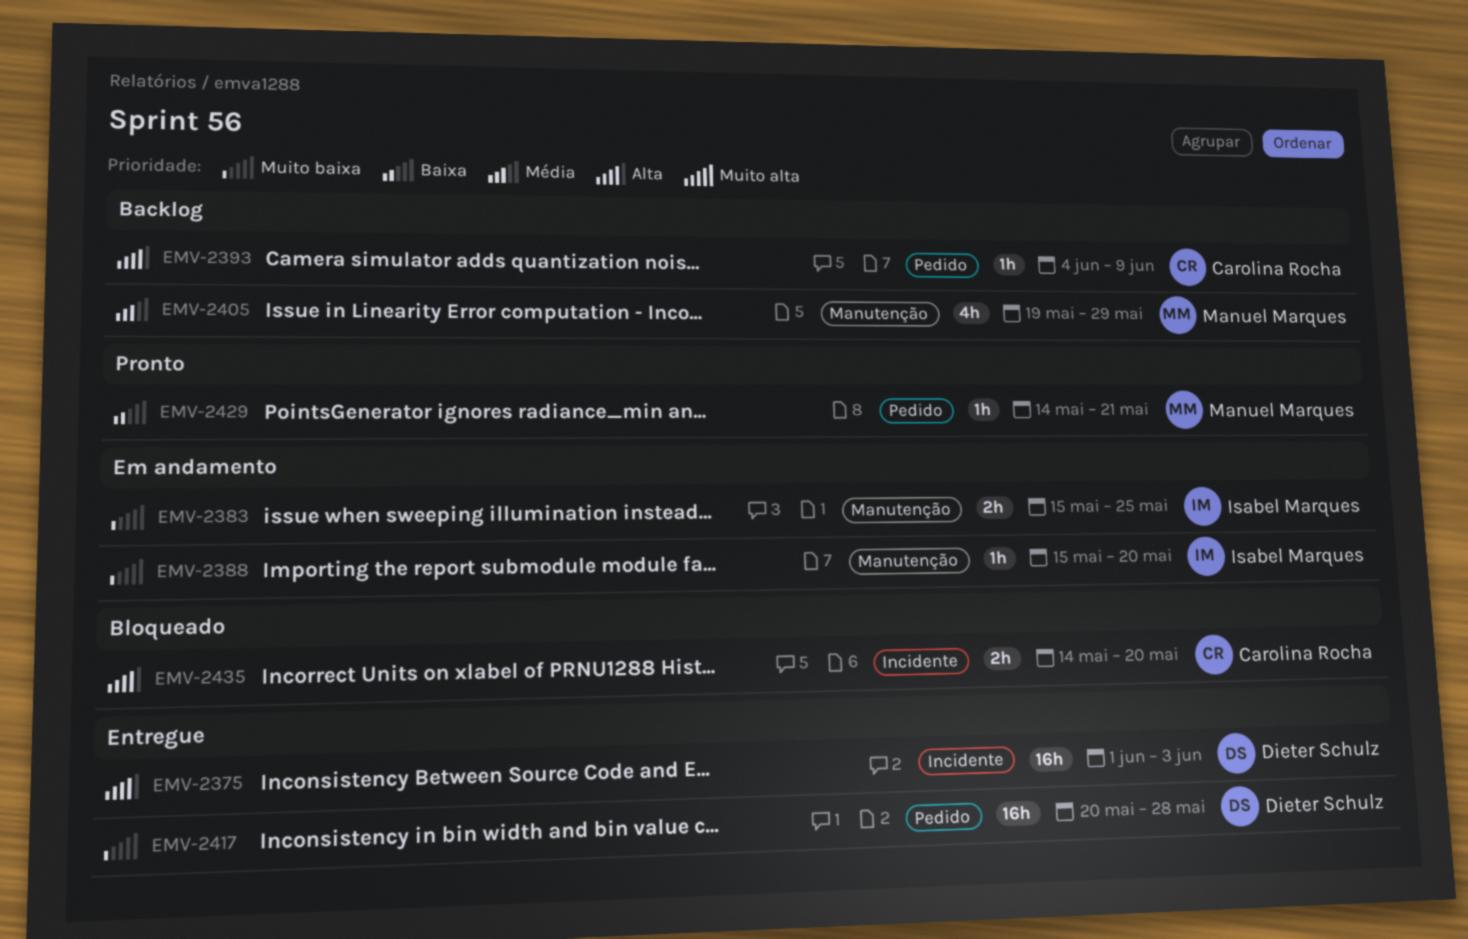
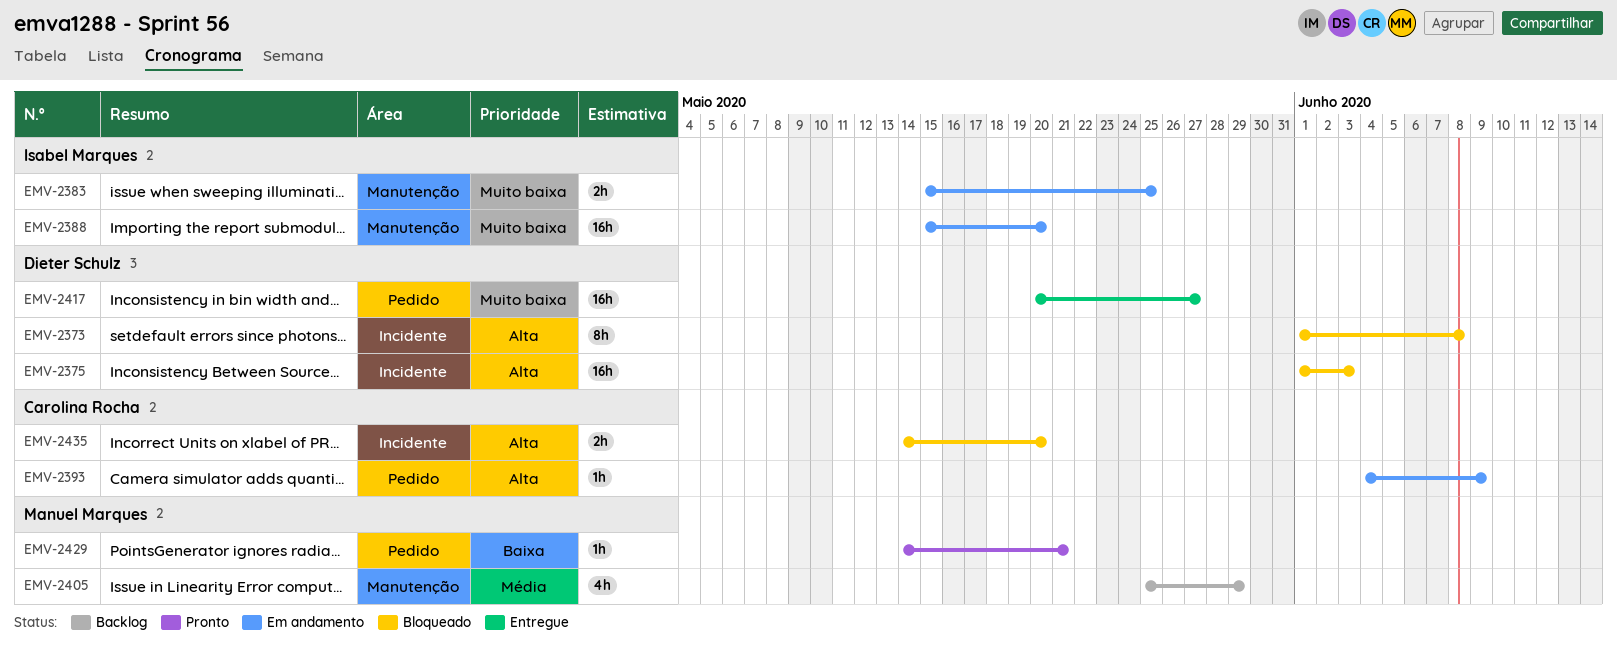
EMV-2373: none -> present
EMV-2375, status: Entregue -> Bloqueado
EMV-2388, estimate: 1h -> 16h
EMV-2393, status: Backlog -> Em andamento
EMV-2405, start: May 19 -> May 25
EMV-2417, due: May 28 -> May 27

